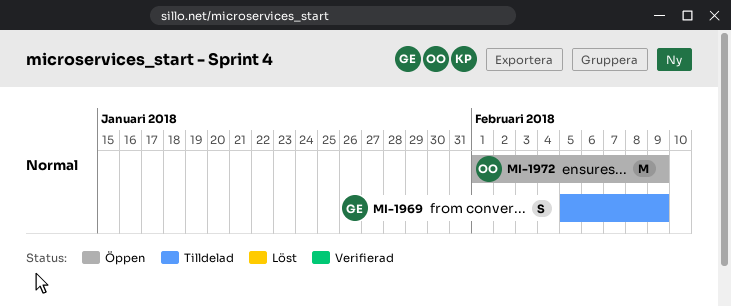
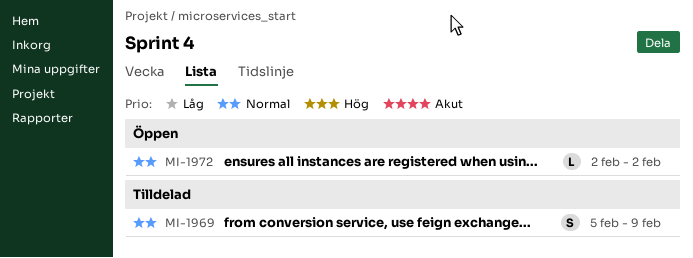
MI-1972, estimate: M -> L
MI-1972, start: Feb 1 -> Feb 2
MI-1972, due: Feb 9 -> Feb 2

